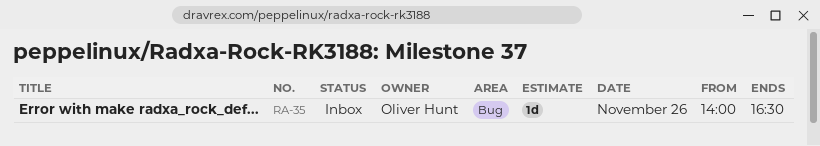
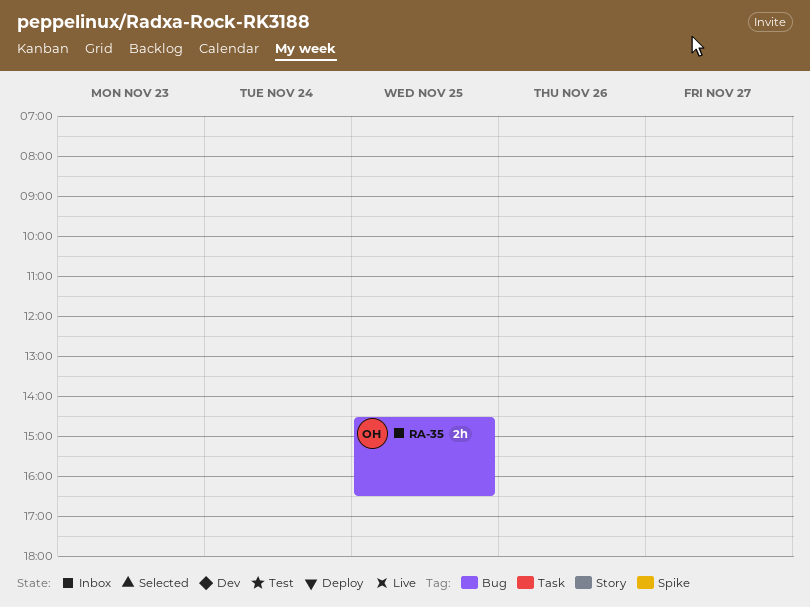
RA-35, estimate: 1d -> 2h
RA-35, day: Nov 26 -> Nov 25
RA-35, begins: 14:00 -> 14:30

